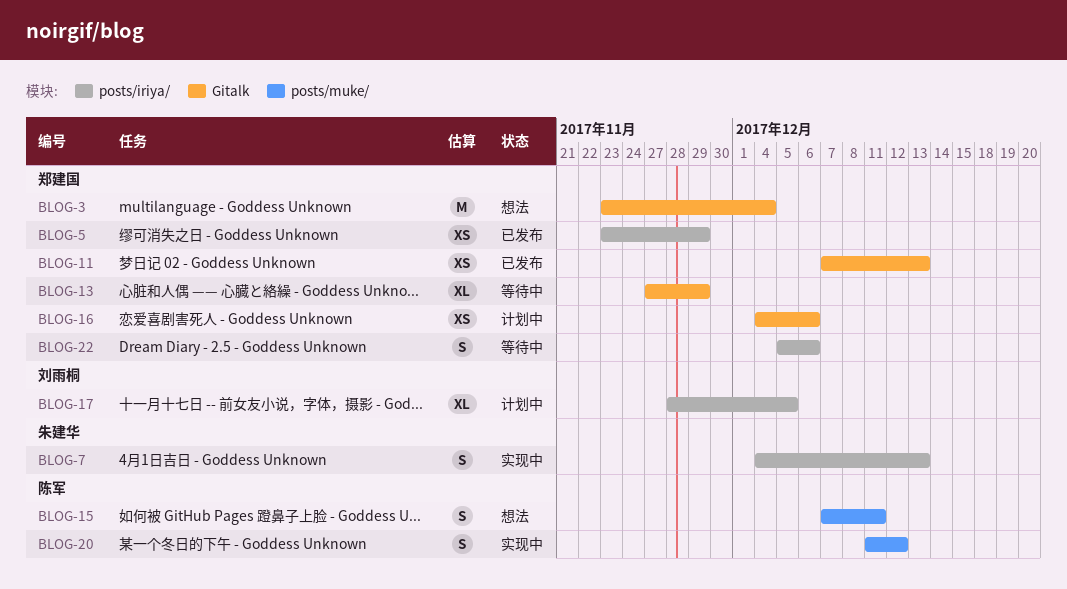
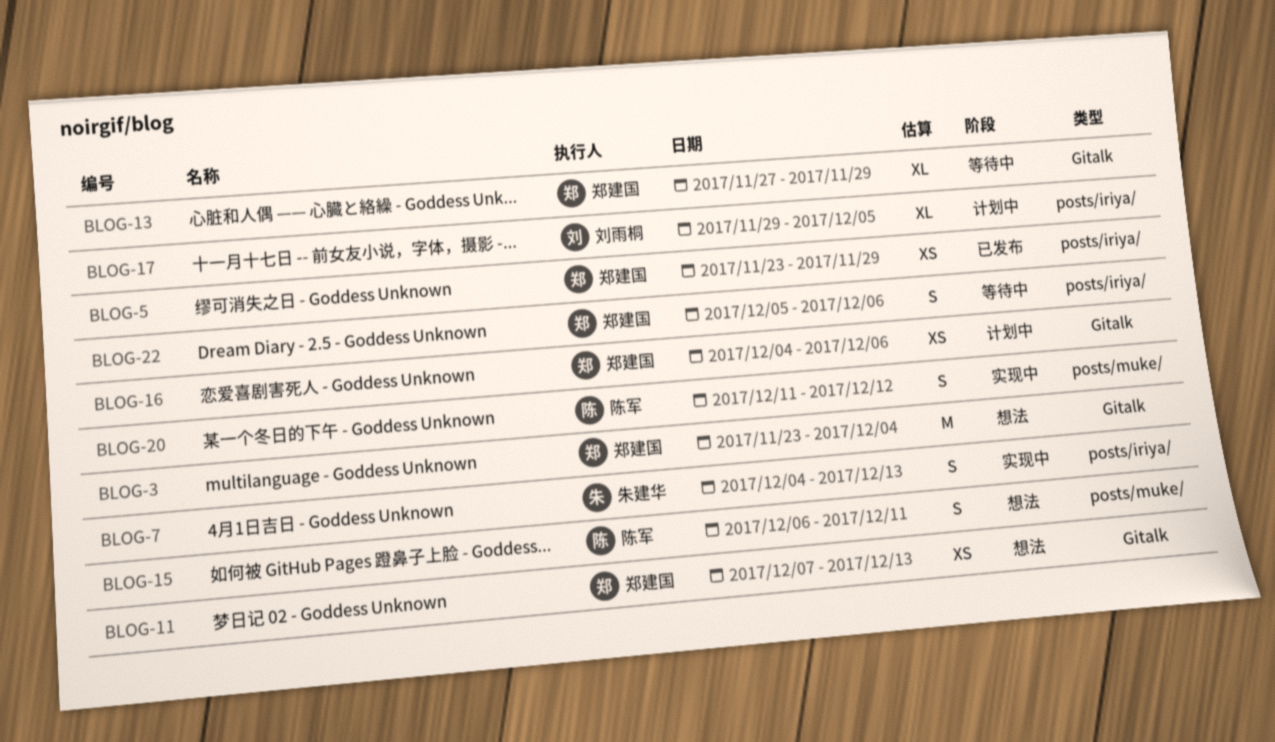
BLOG-11, status: 已发布 -> 想法
BLOG-15, start: Dec 7 -> Dec 6
BLOG-17, start: Nov 28 -> Nov 29

